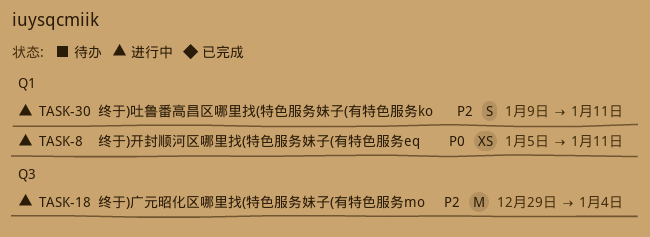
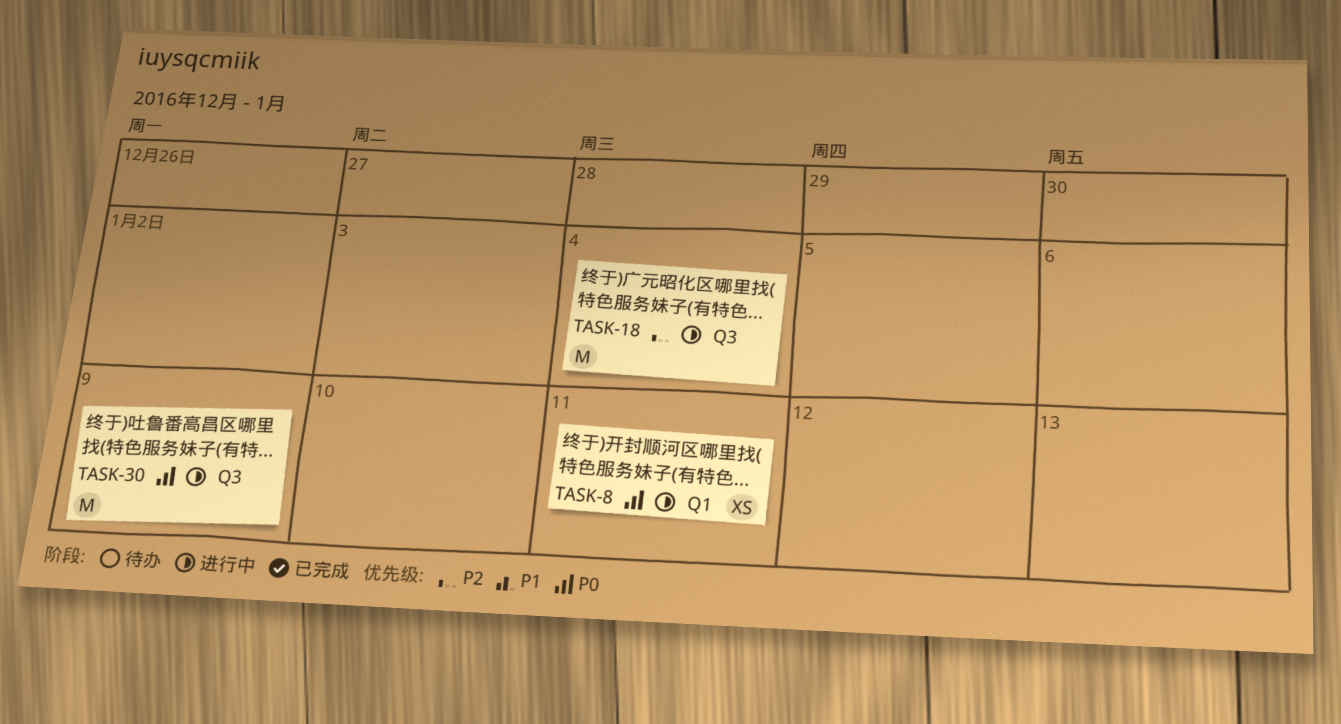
TASK-30, priority: P2 -> P0
TASK-30, label: Q1 -> Q3
TASK-30, estimate: S -> M
TASK-30, due: Jan 11 -> Jan 9

